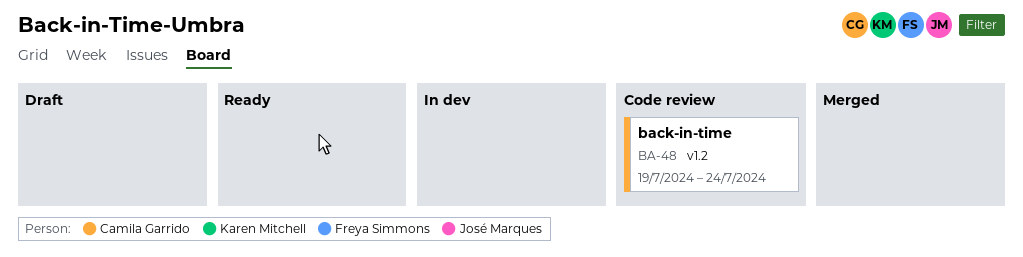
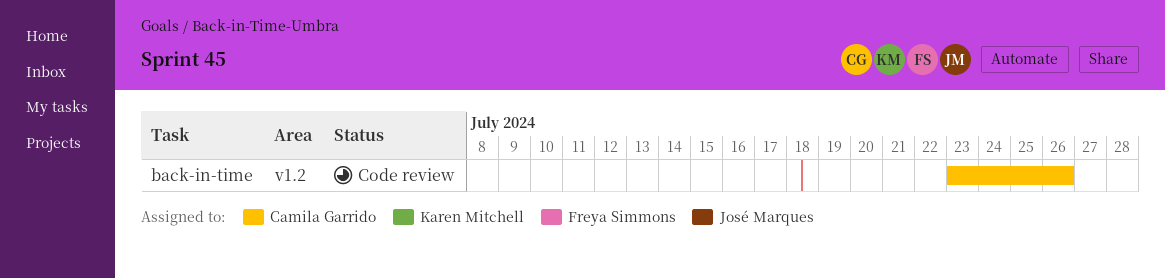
back-in-time, start: Jul 19 -> Jul 23
back-in-time, due: Jul 24 -> Jul 26

